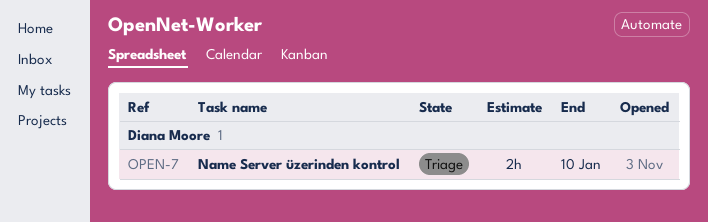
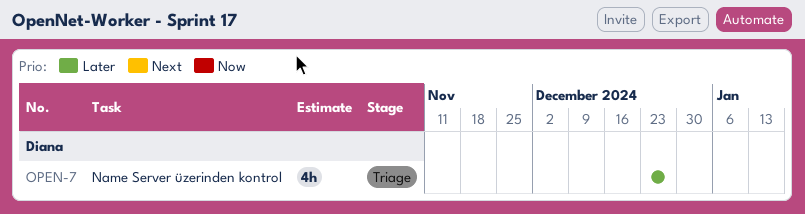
OPEN-7, estimate: 2h -> 4h
OPEN-7, due: Jan 10 -> Dec 27

